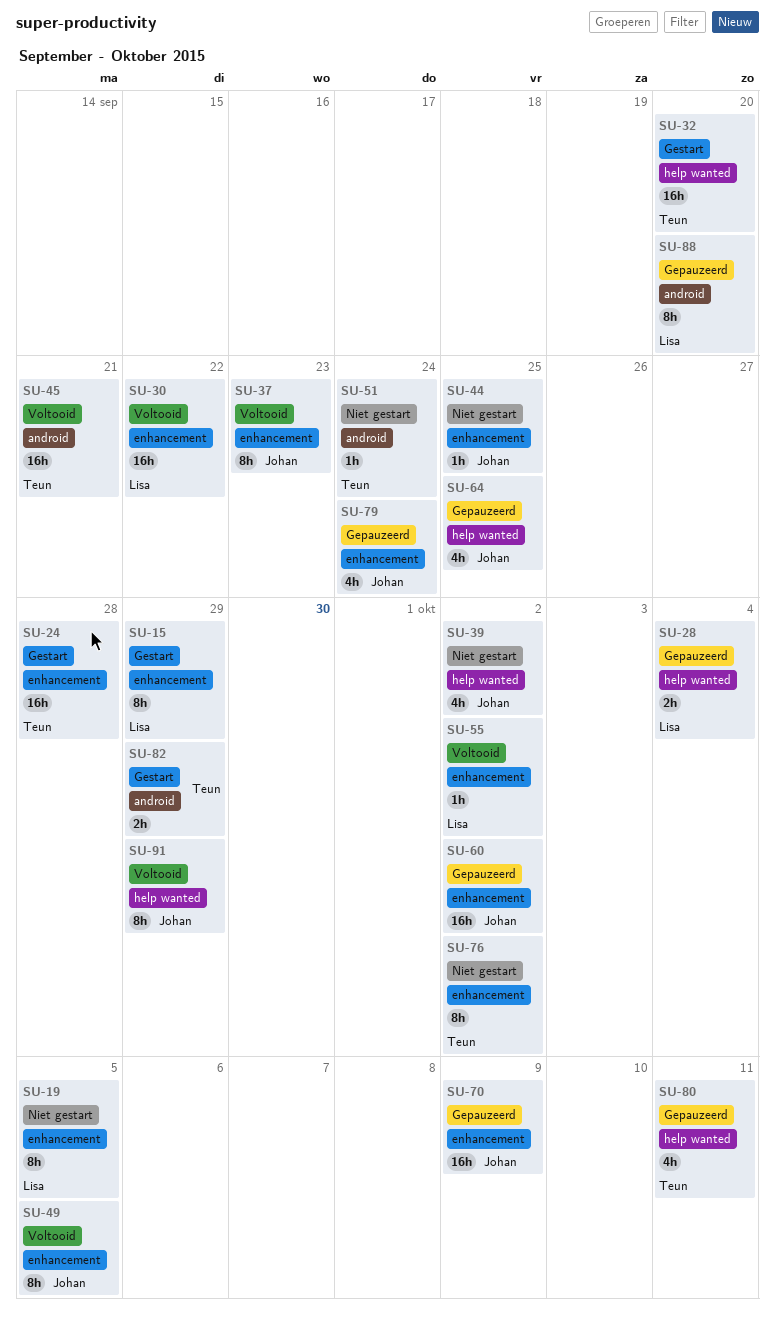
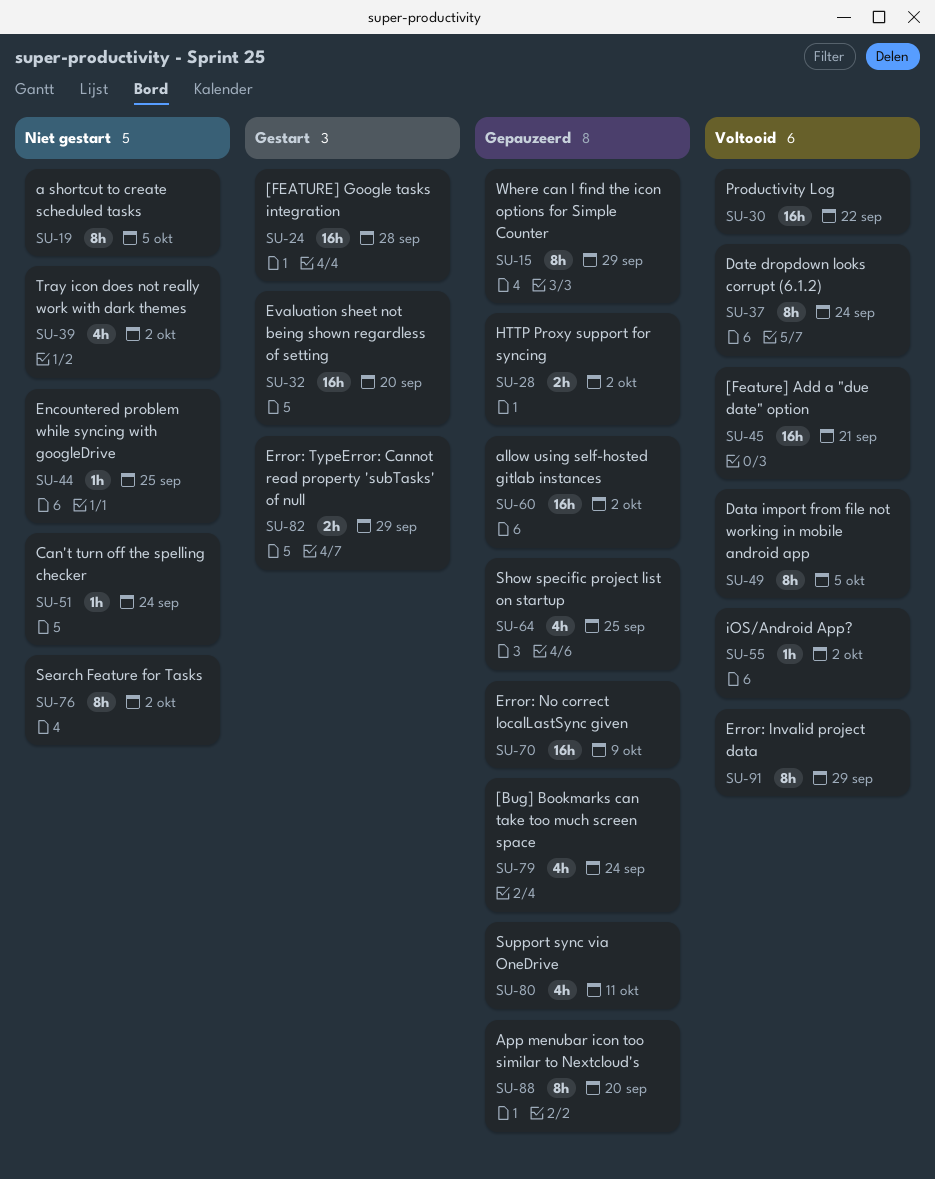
SU-15, status: Gestart -> Gepauzeerd
SU-28, due: Oct 4 -> Oct 2
SU-37, due: Sep 23 -> Sep 24

